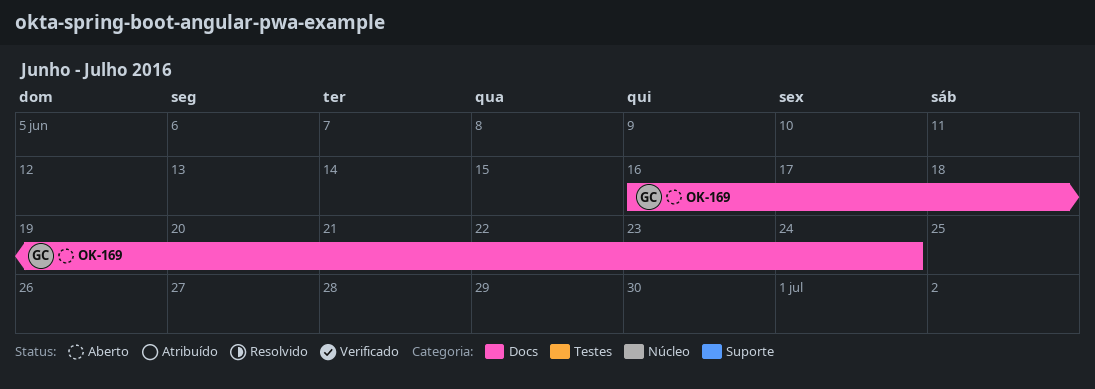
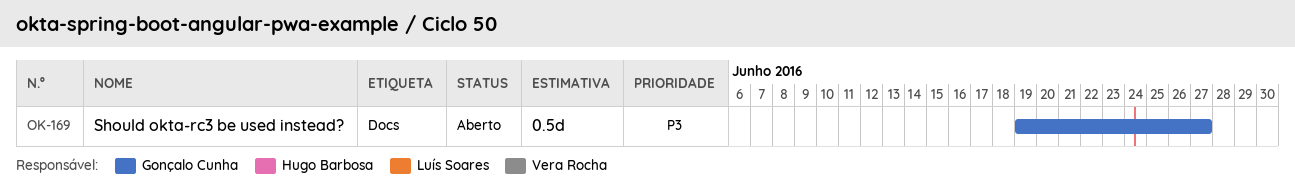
OK-169, start: Jun 16 -> Jun 19
OK-169, due: Jun 24 -> Jun 27

